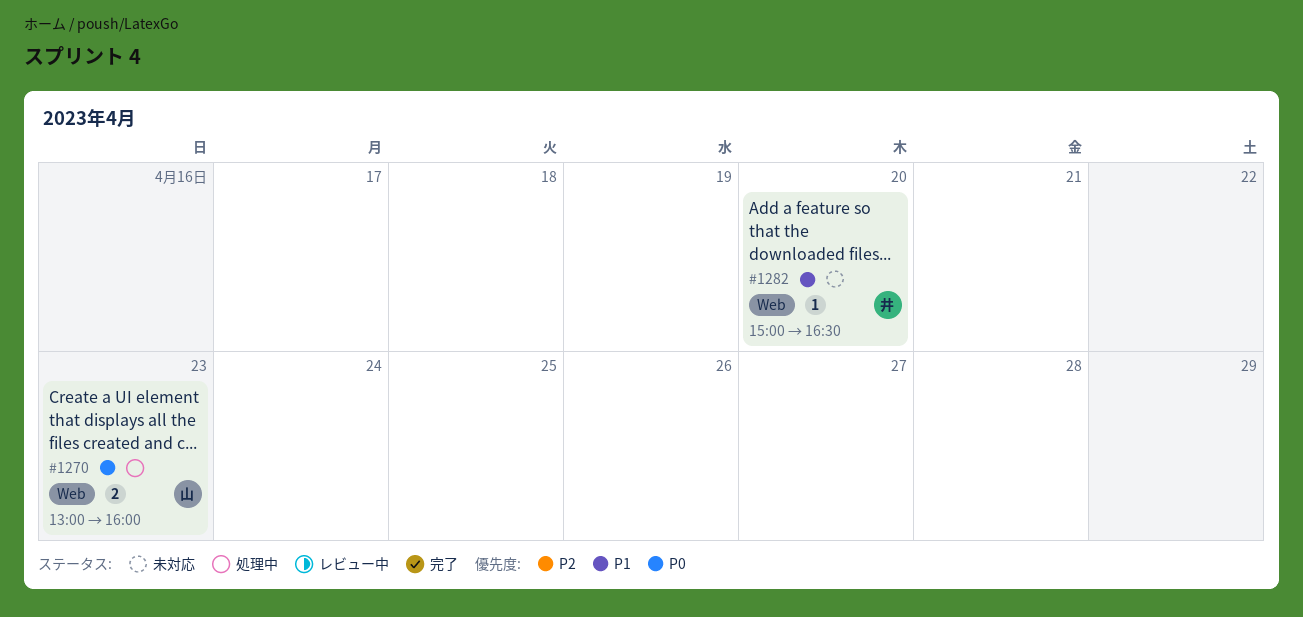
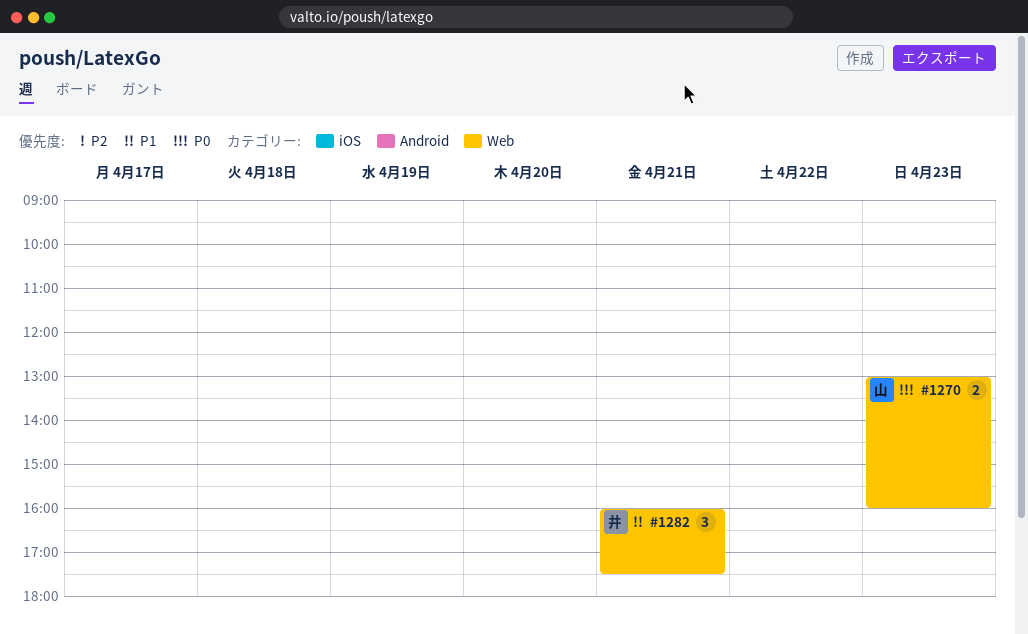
#1282, estimate: 1 -> 3
#1282, day: Apr 20 -> Apr 21
#1282, begins: 15:00 -> 16:00
#1282, ends: 16:30 -> 17:30

